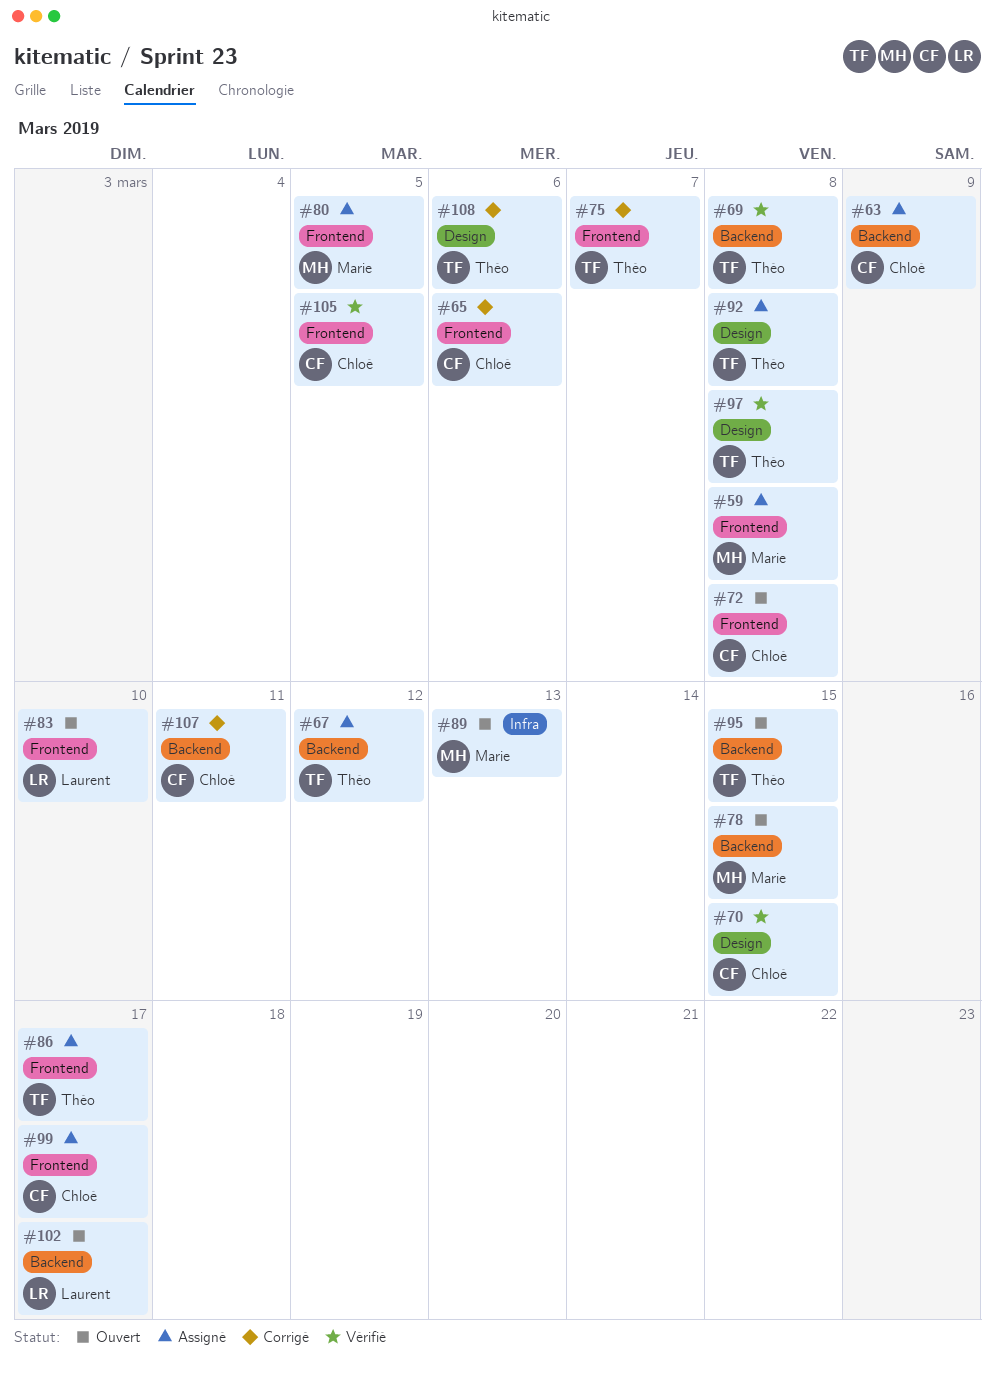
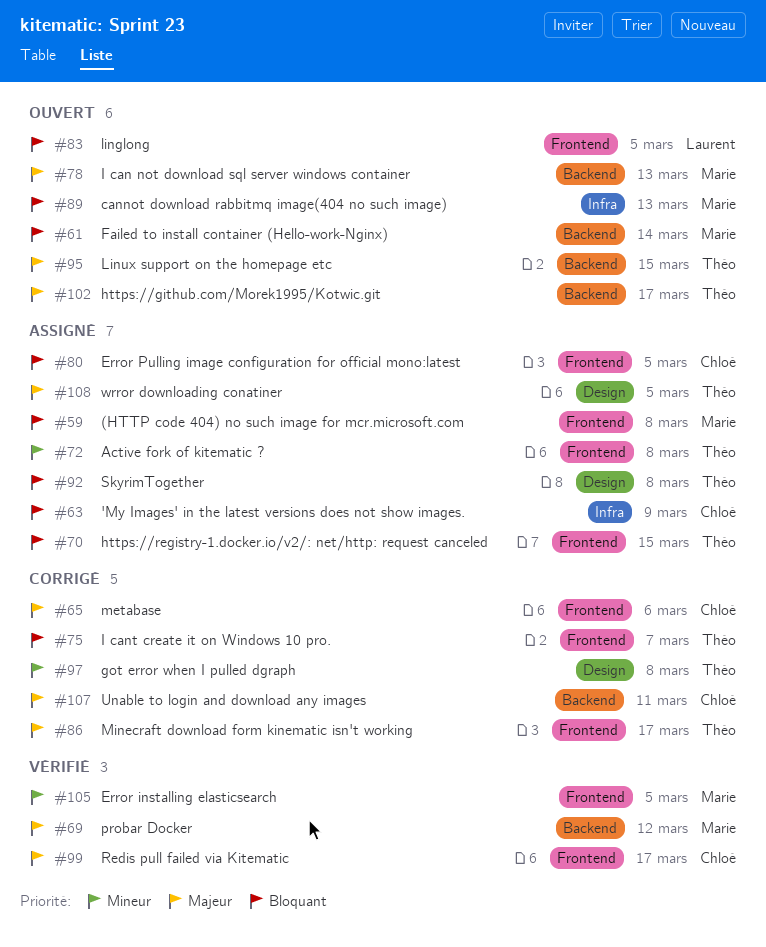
#61: none -> present
#63, label: Backend -> Infra
#67: present -> none
#69, owner: Théo -> Marie
#69, due: Mar 8 -> Mar 12
#70, status: Vérifié -> Assigné
#70, owner: Chloé -> Théo
#70, label: Design -> Frontend
#72, status: Ouvert -> Assigné
#72, owner: Chloé -> Théo
#78, due: Mar 15 -> Mar 13
#80, owner: Marie -> Chloé
#83, due: Mar 10 -> Mar 5
#86, status: Assigné -> Corrigé
#97, status: Vérifié -> Corrigé
#99, status: Assigné -> Vérifié
#102, owner: Laurent -> Théo
#105, owner: Chloé -> Marie
#108, status: Corrigé -> Assigné
#108, due: Mar 6 -> Mar 5

